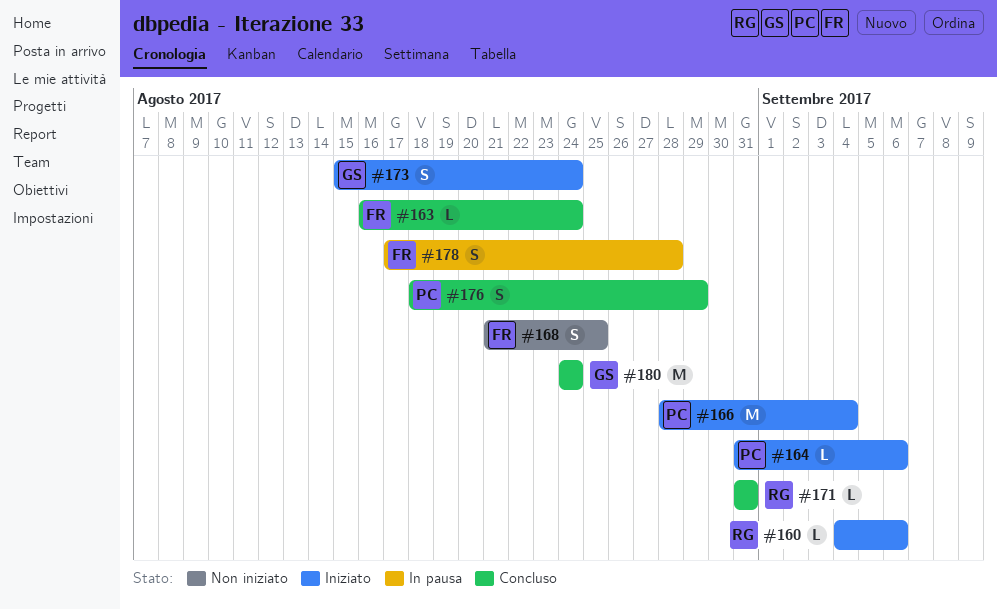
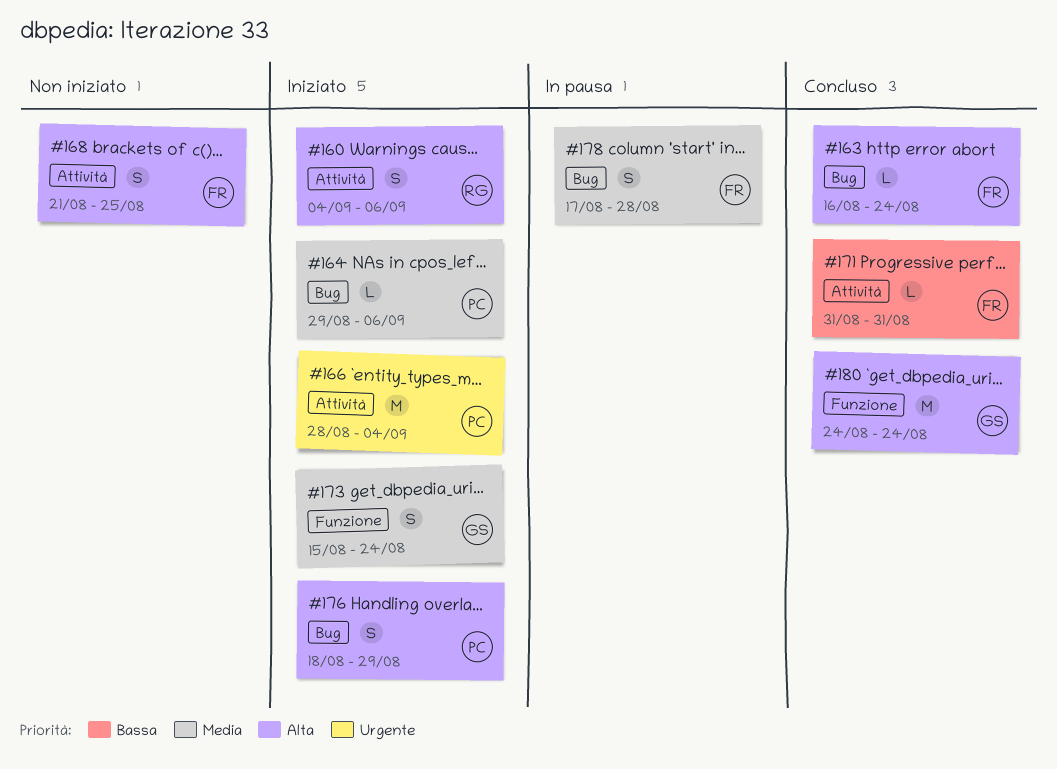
#160, estimate: L -> S
#164, start: Aug 31 -> Aug 29
#171, owner: RG -> FR
#176, status: Concluso -> Iniziato

